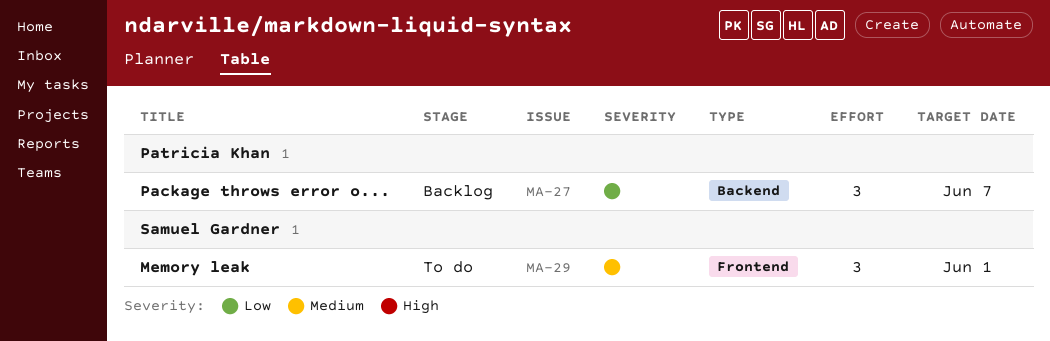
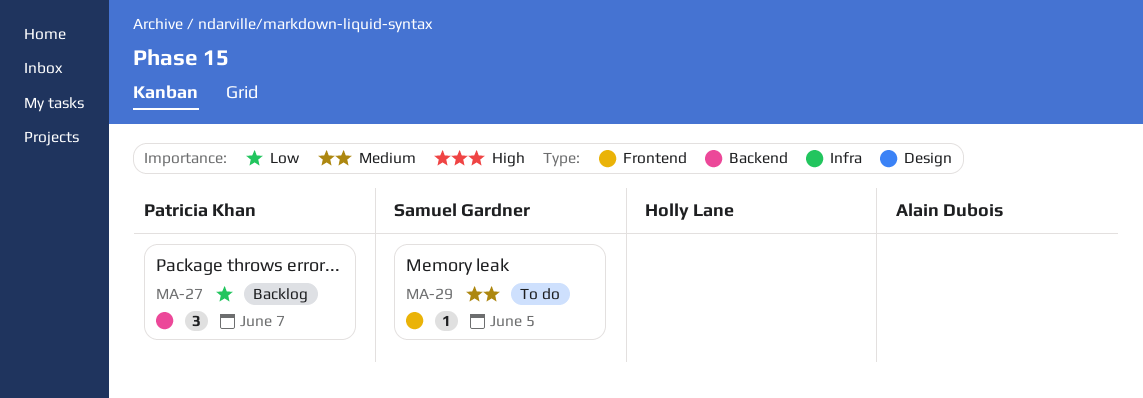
MA-29, estimate: 3 -> 1
MA-29, due: Jun 1 -> Jun 5

